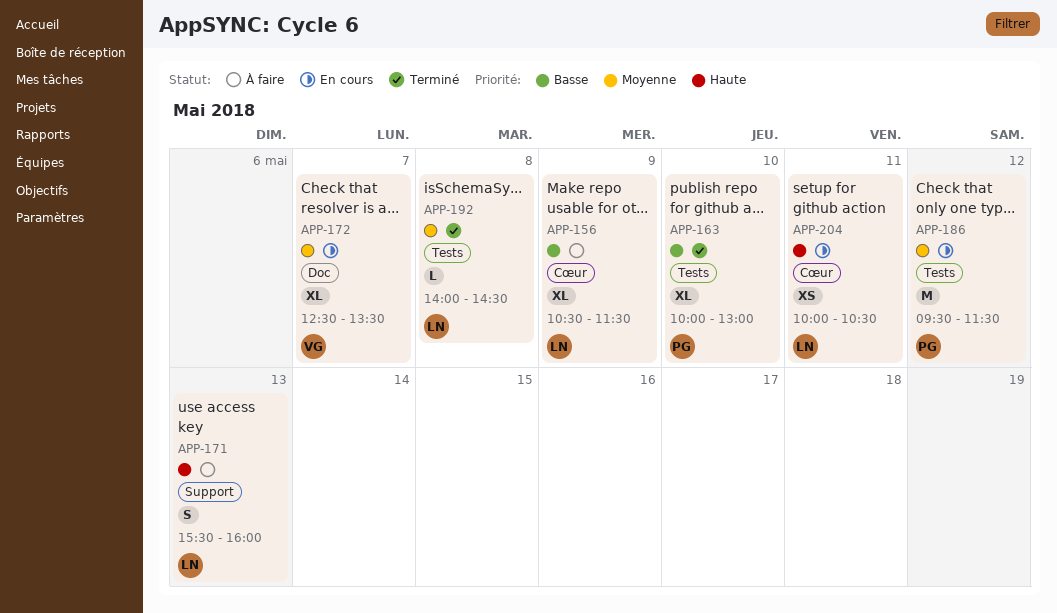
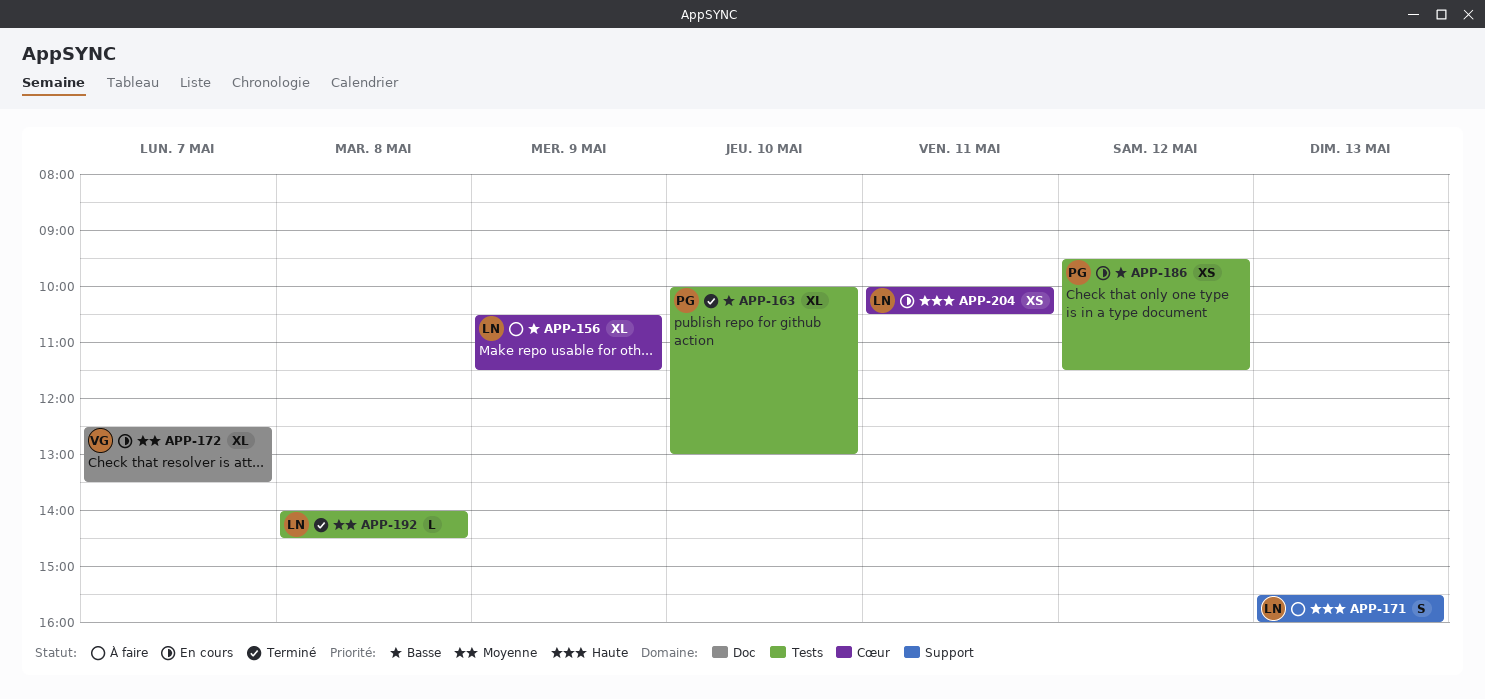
APP-186, priority: Moyenne -> Basse
APP-186, estimate: M -> XS

